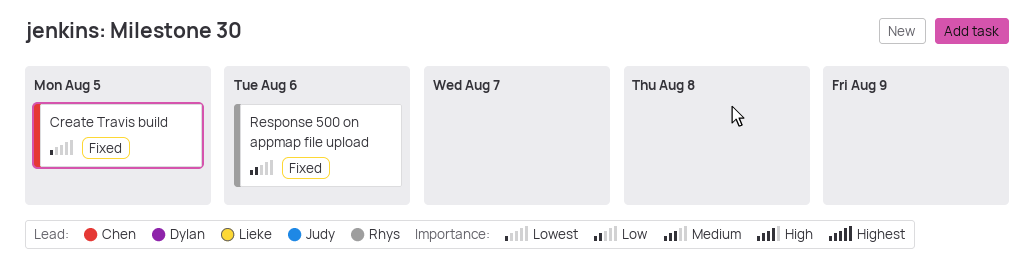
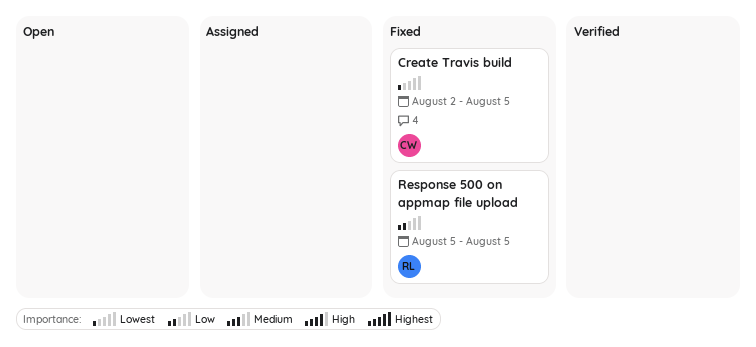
Response 500 on appmap file upload, due: Aug 6 -> Aug 5

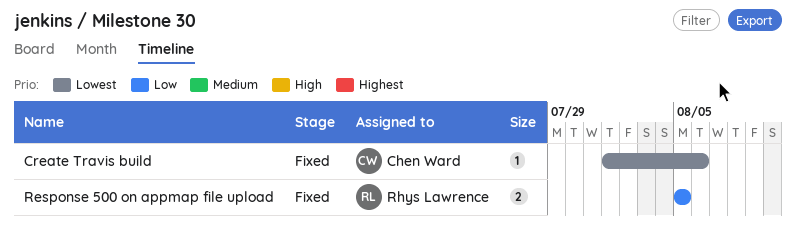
Create Travis build, start: Aug 2 -> Aug 1
Create Travis build, due: Aug 5 -> Aug 6

